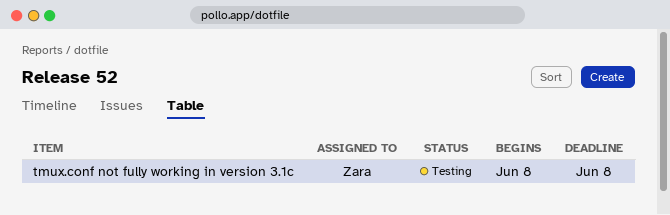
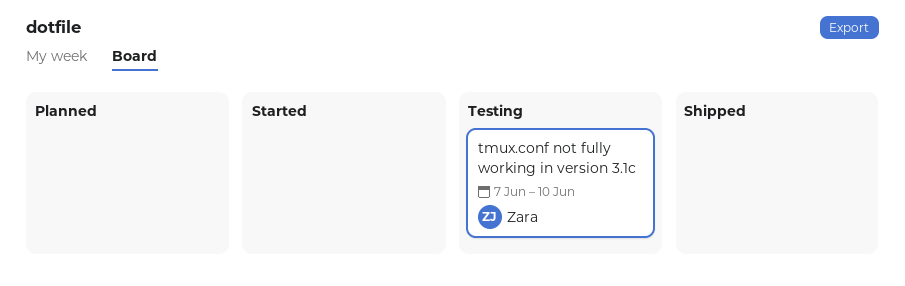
tmux.conf not fully working in version 3.1c, start: Jun 8 -> Jun 7
tmux.conf not fully working in version 3.1c, due: Jun 8 -> Jun 10

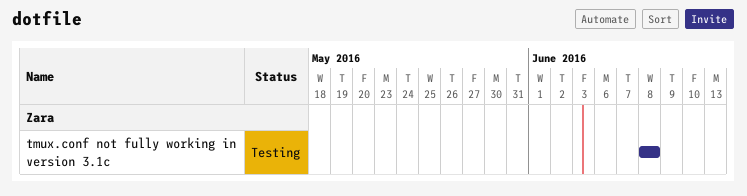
tmux.conf not fully working in version 3.1c, start: Jun 7 -> Jun 8
tmux.conf not fully working in version 3.1c, due: Jun 10 -> Jun 8

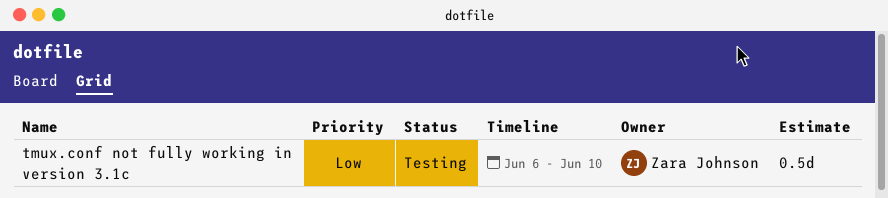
tmux.conf not fully working in version 3.1c, start: Jun 8 -> Jun 6
tmux.conf not fully working in version 3.1c, due: Jun 8 -> Jun 10

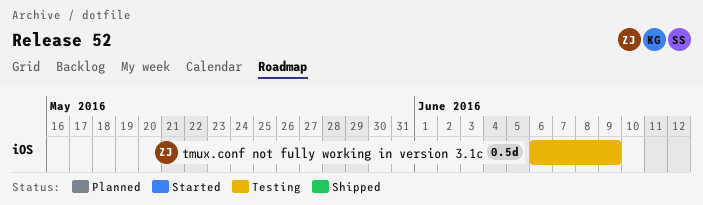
tmux.conf not fully working in version 3.1c, due: Jun 10 -> Jun 9

